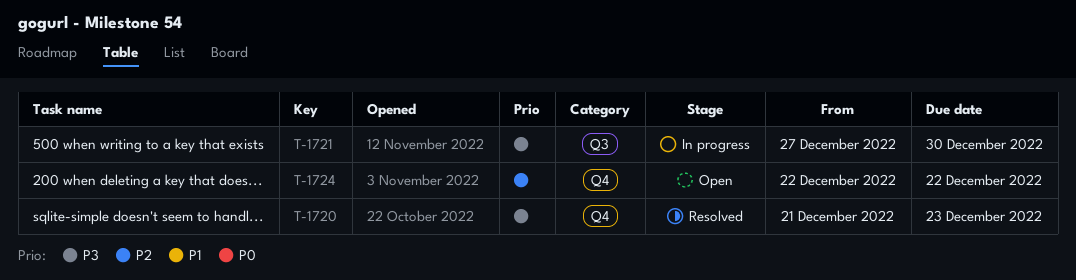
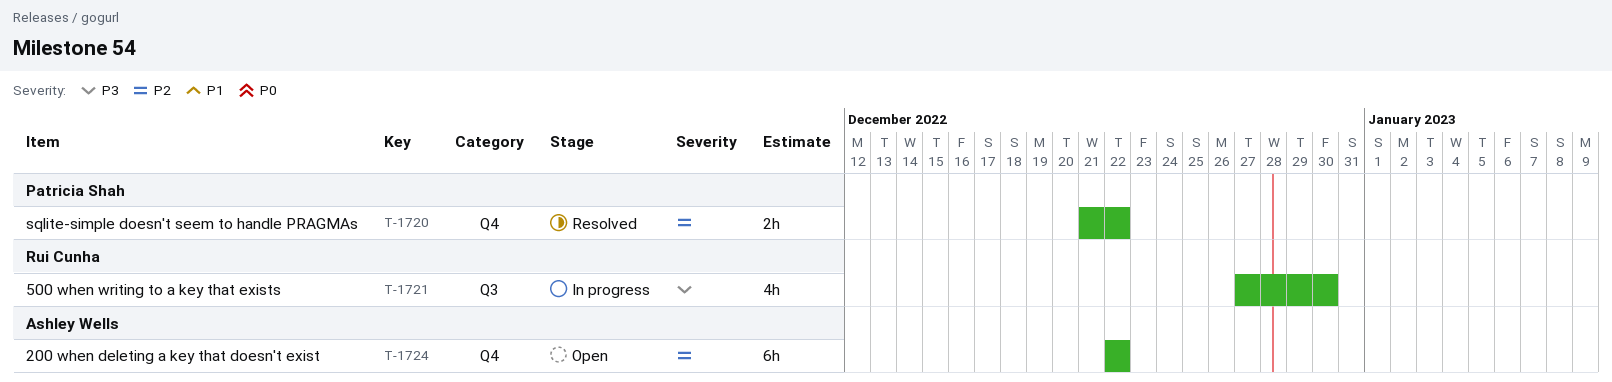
T-1720, priority: P3 -> P2
T-1720, due: Dec 23 -> Dec 22

